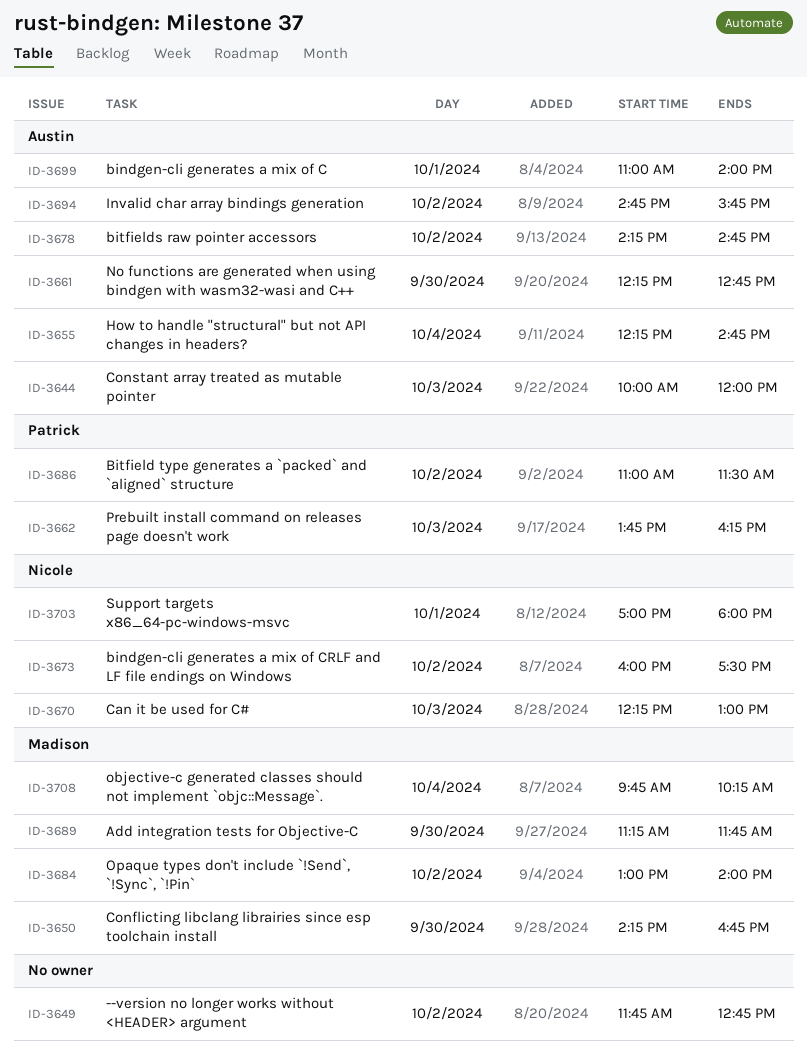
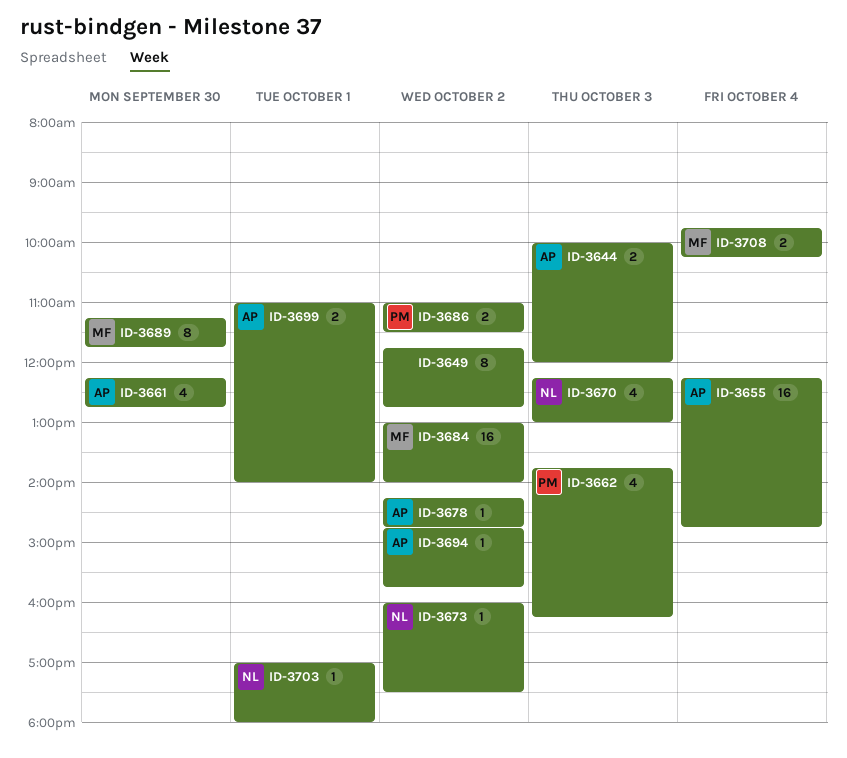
ID-3650: present -> none

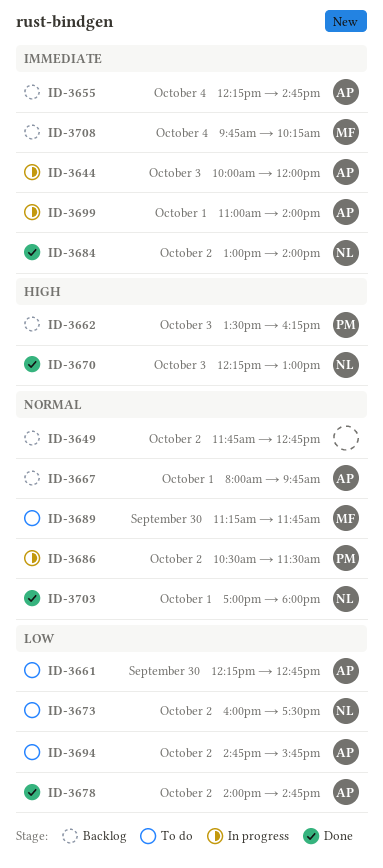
ID-3662, begins: 13:45 -> 13:30
ID-3667: none -> present
ID-3678, begins: 14:15 -> 14:00
ID-3684, owner: MF -> NL
ID-3686, begins: 11:00 -> 10:30

